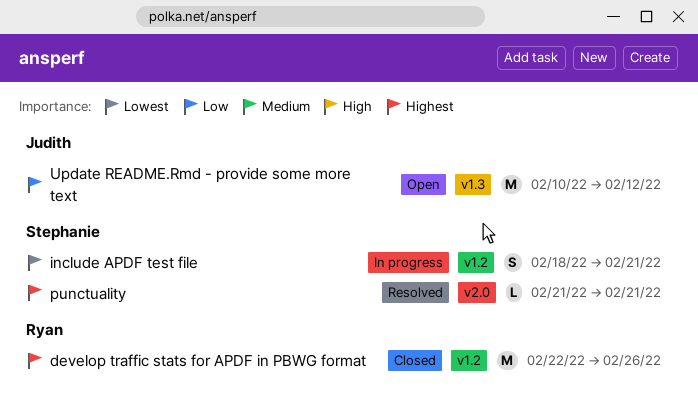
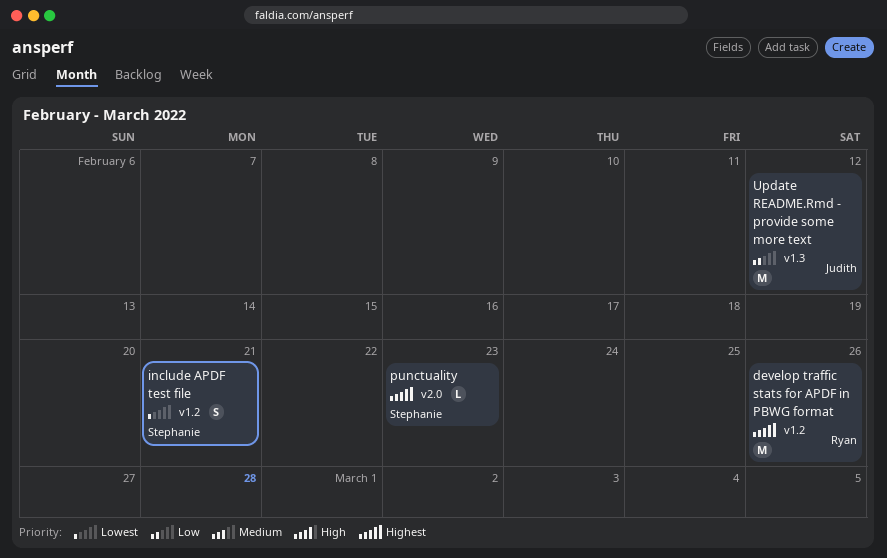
punctuality, due: Feb 21 -> Feb 23

